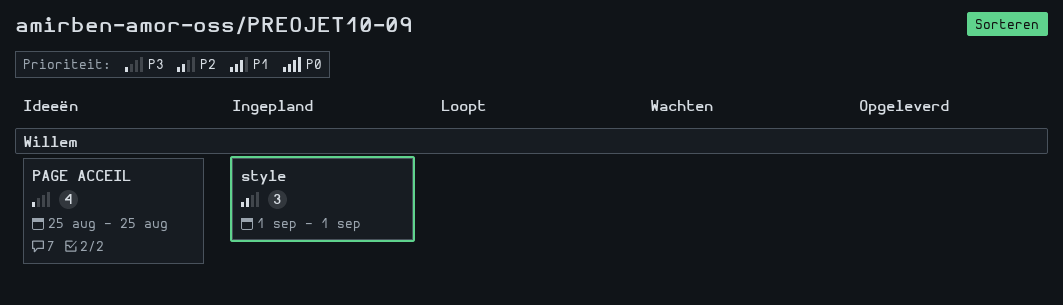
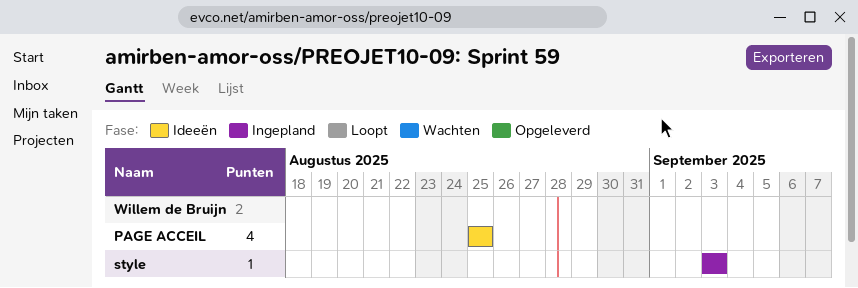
style, estimate: 3 -> 1
style, start: Sep 1 -> Sep 3
style, due: Sep 1 -> Sep 3

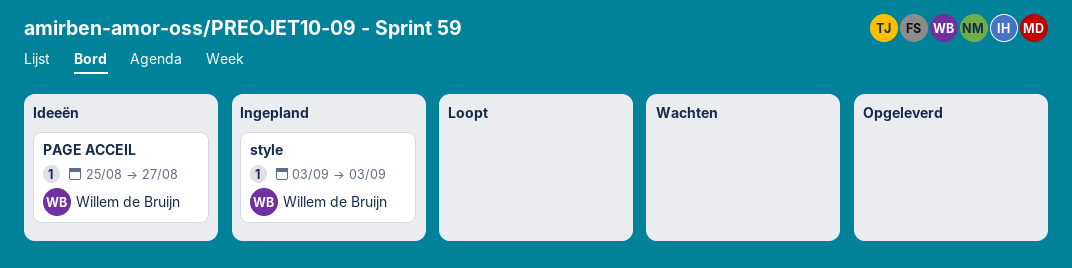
PAGE ACCEIL, estimate: 4 -> 1
PAGE ACCEIL, due: Aug 25 -> Aug 27

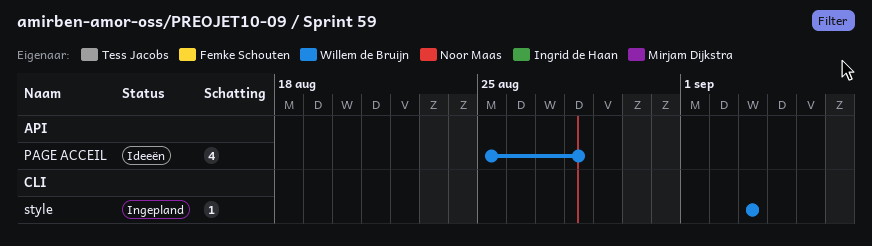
PAGE ACCEIL, estimate: 1 -> 4
PAGE ACCEIL, due: Aug 27 -> Aug 28

